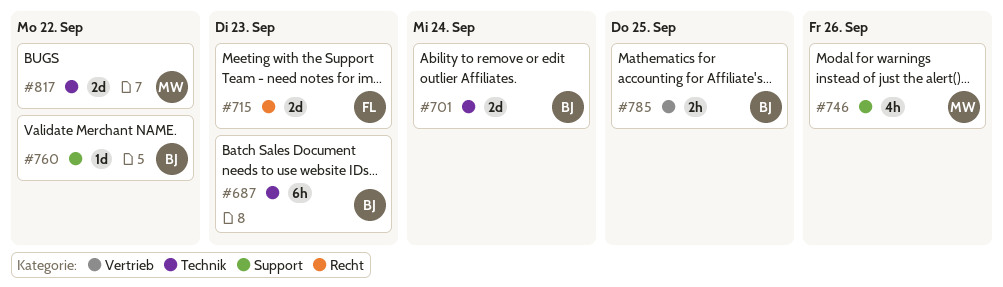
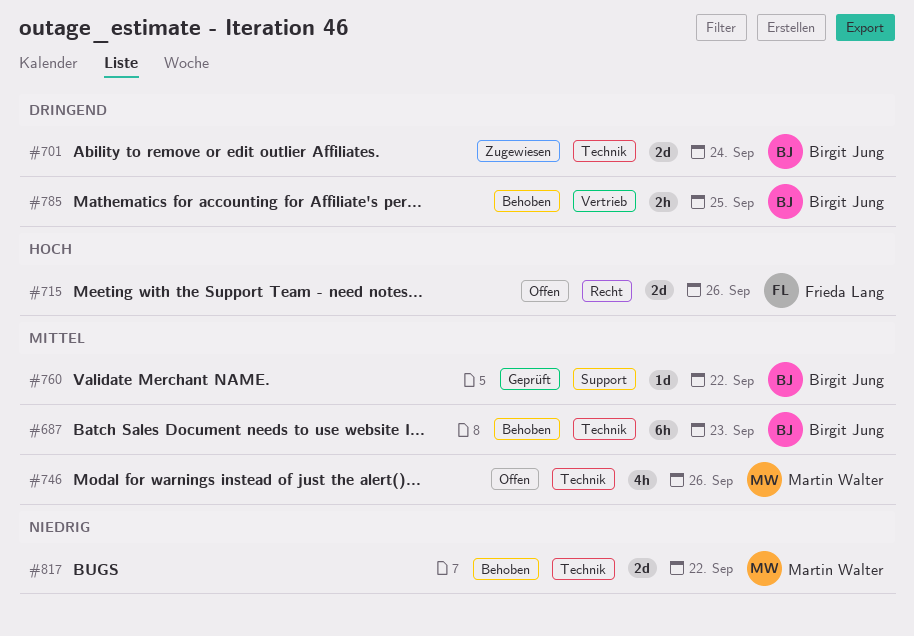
#715, due: Sep 23 -> Sep 26
#746, label: Support -> Technik

